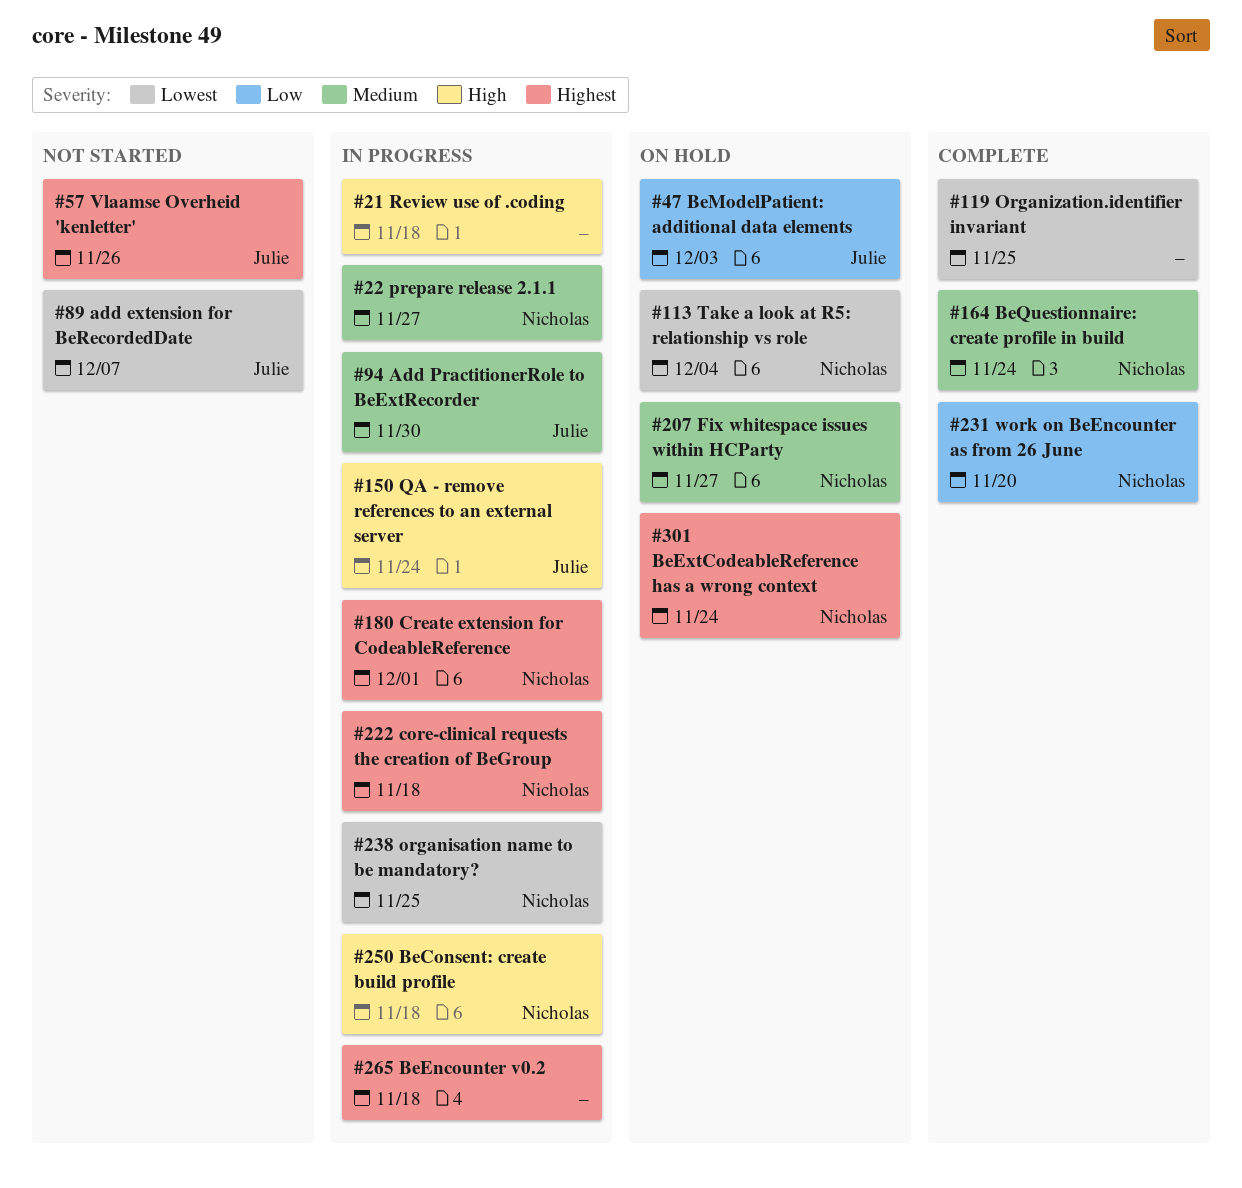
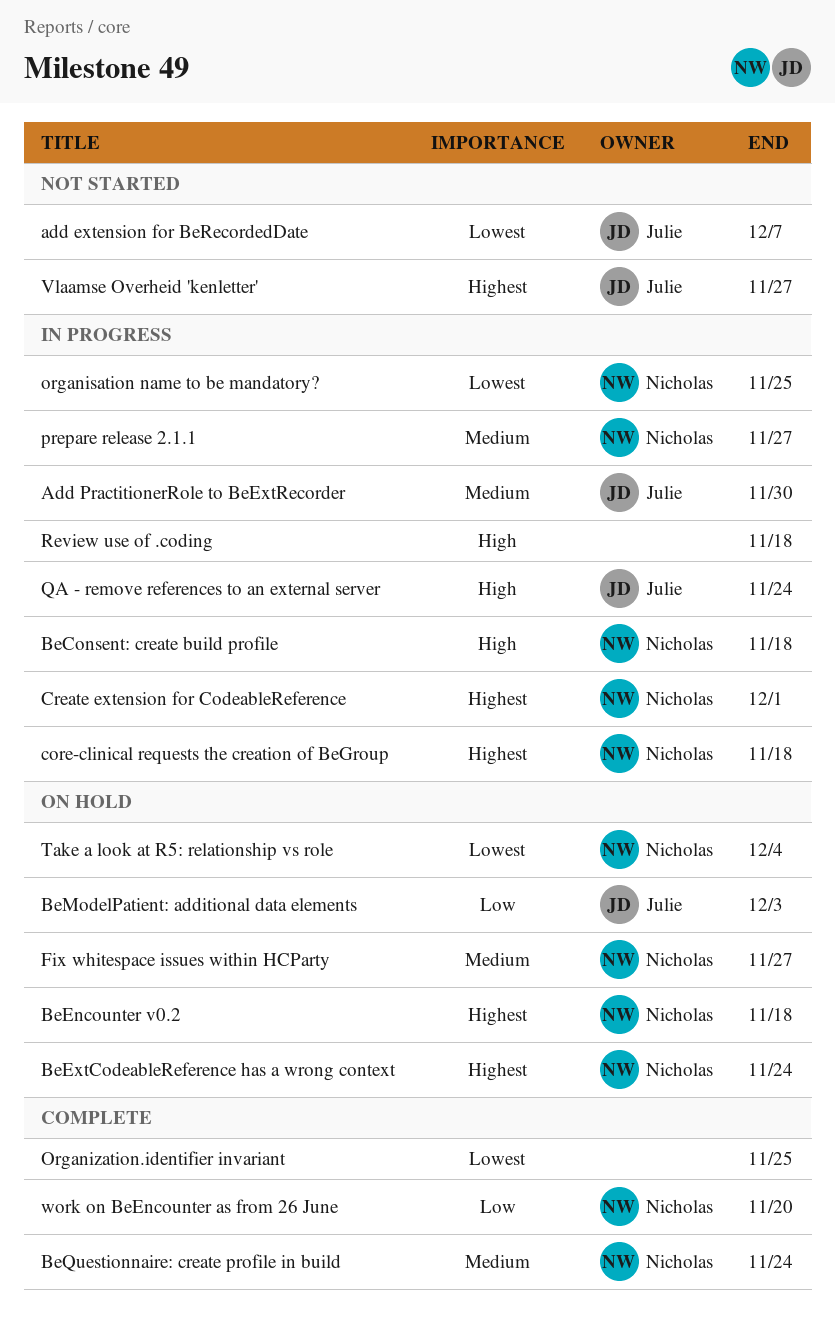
BeEncounter v0.2, status: In progress -> On hold
BeEncounter v0.2, owner: none -> Nicholas
Vlaamse Overheid 'kenletter', due: Nov 26 -> Nov 27

